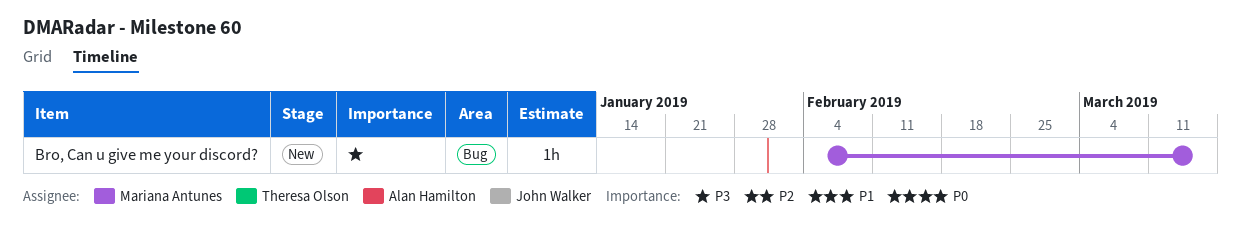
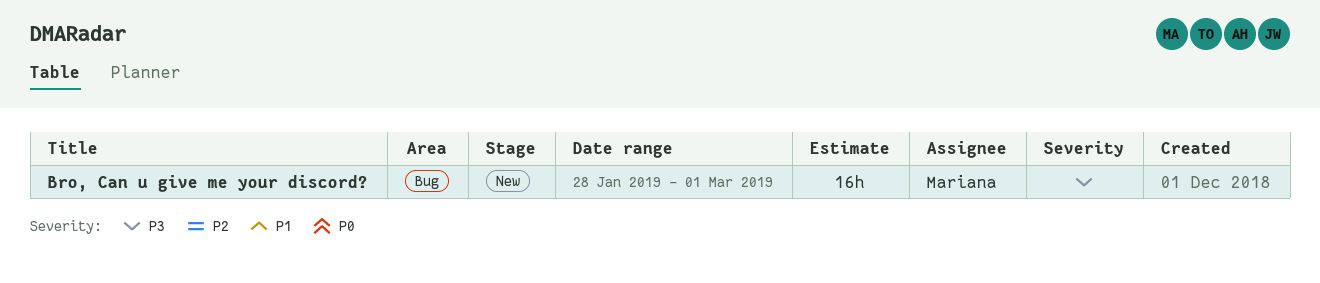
Bro, Can u give me your discord?, estimate: 1h -> 16h
Bro, Can u give me your discord?, start: Feb 4 -> Jan 28
Bro, Can u give me your discord?, due: Mar 15 -> Mar 1

